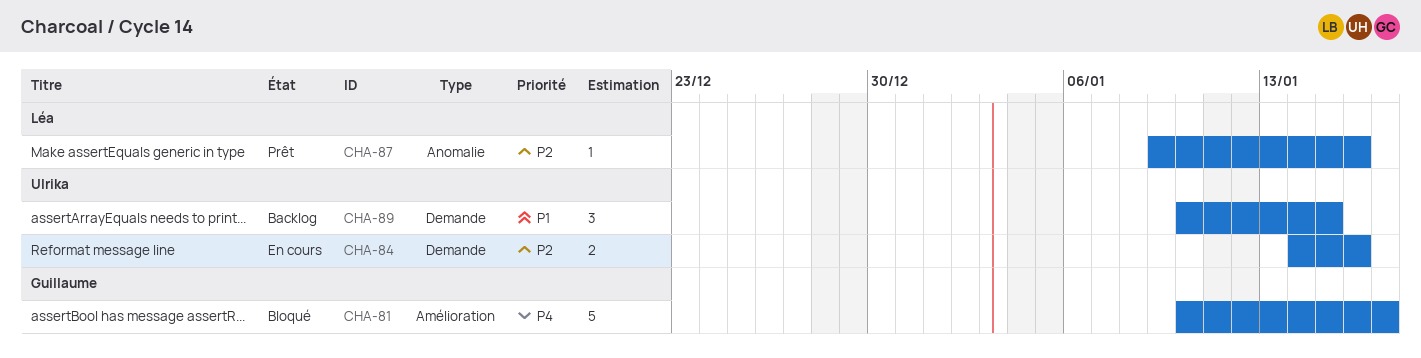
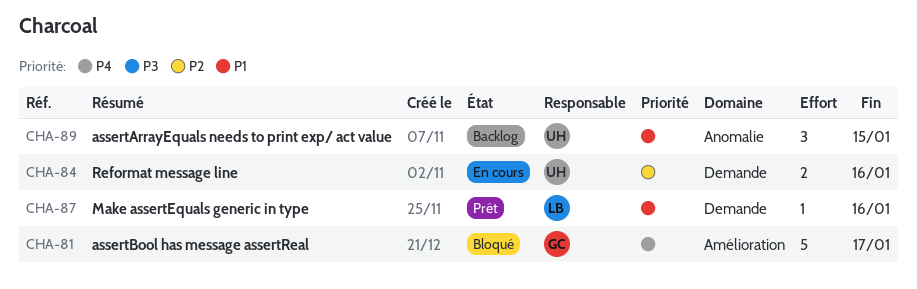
CHA-87, priority: P2 -> P1
CHA-87, label: Anomalie -> Demande
CHA-89, label: Demande -> Anomalie

